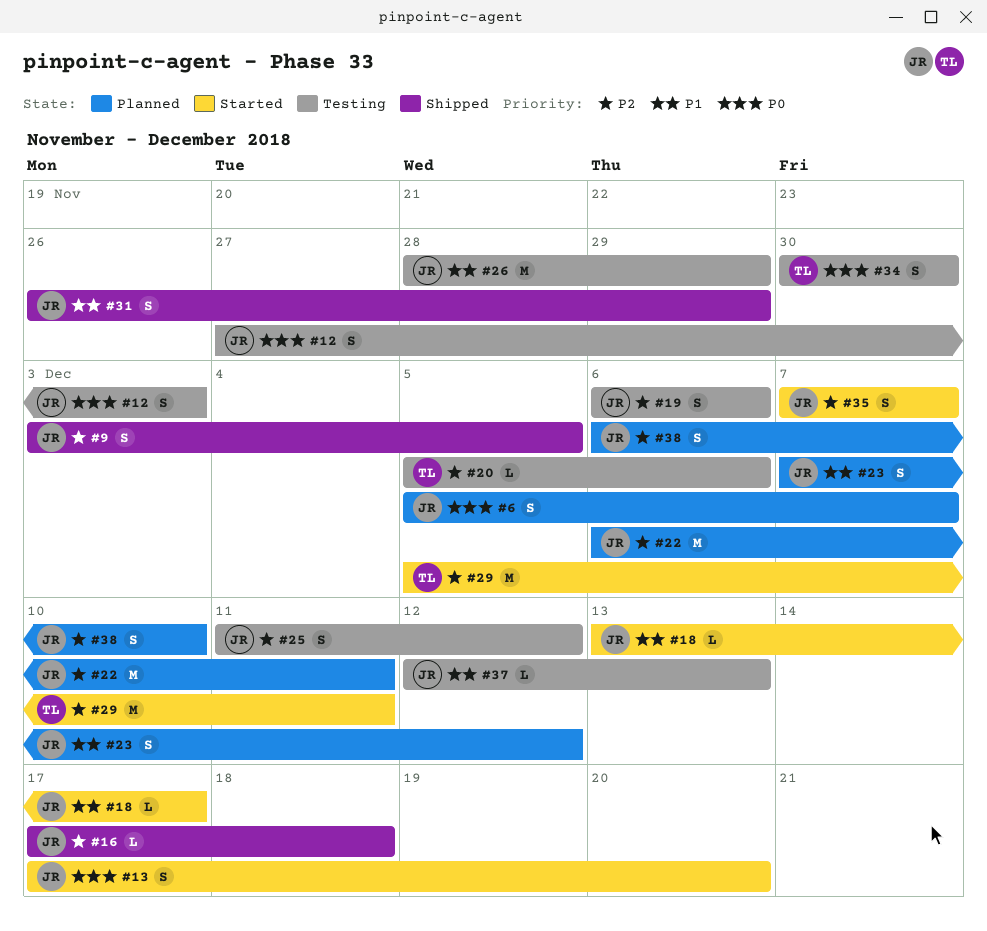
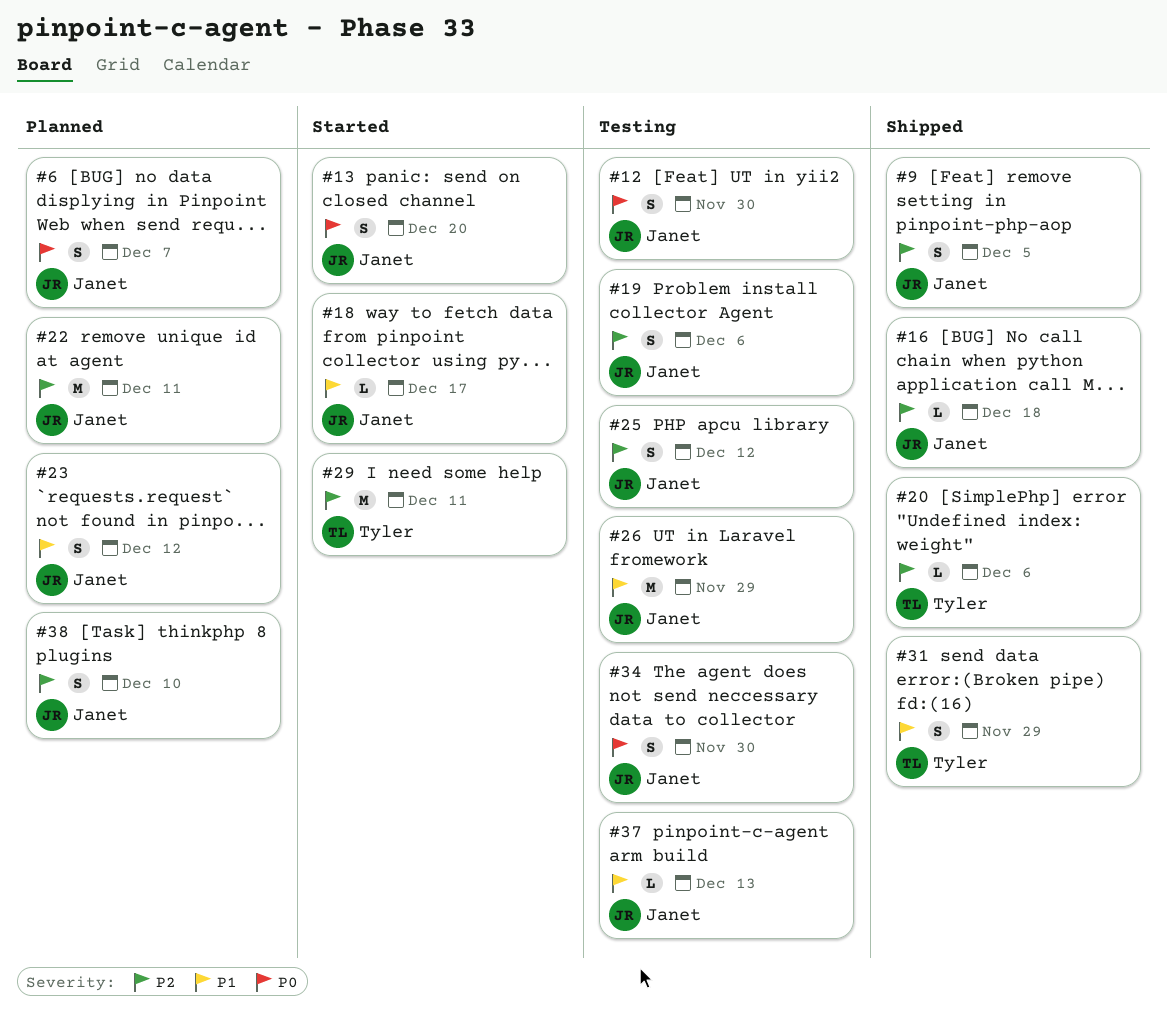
#12, due: Dec 3 -> Nov 30
#20, status: Testing -> Shipped
#31, owner: Janet -> Tyler
#34, owner: Tyler -> Janet
#35: present -> none

